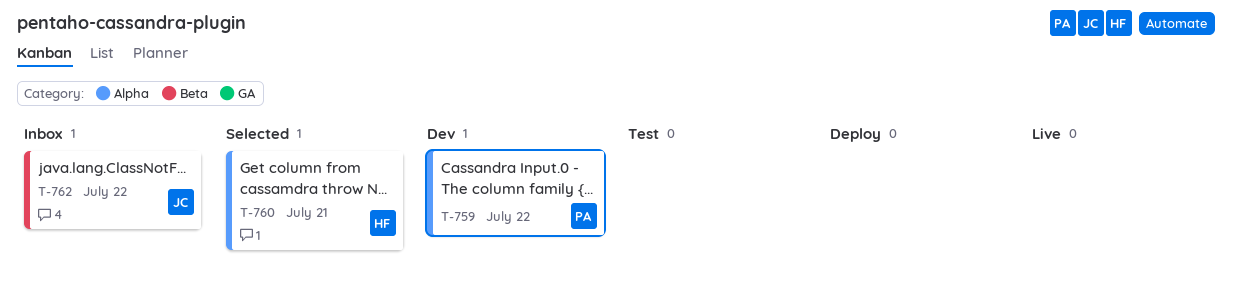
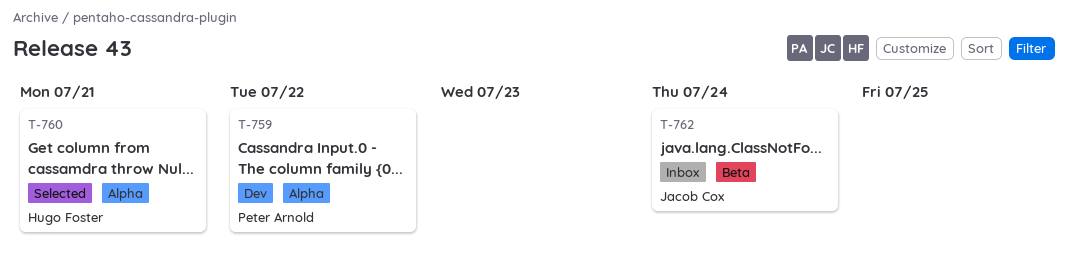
T-762, due: Jul 22 -> Jul 24

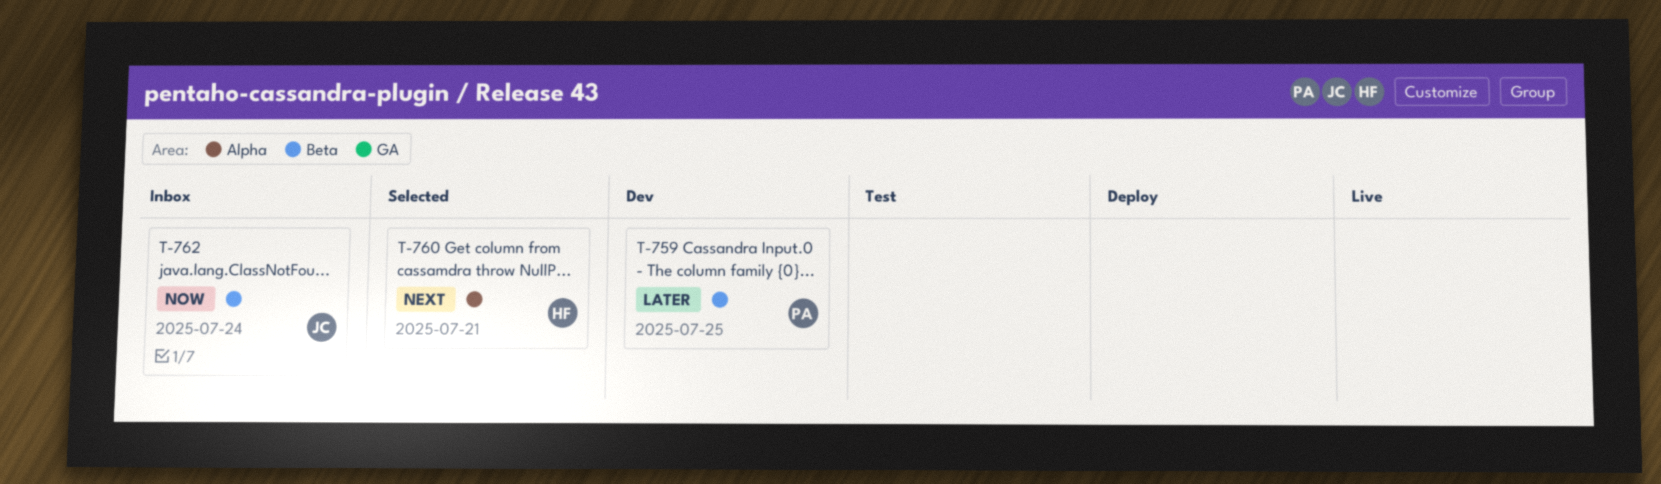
T-759, label: Alpha -> Beta
T-759, due: Jul 22 -> Jul 25

